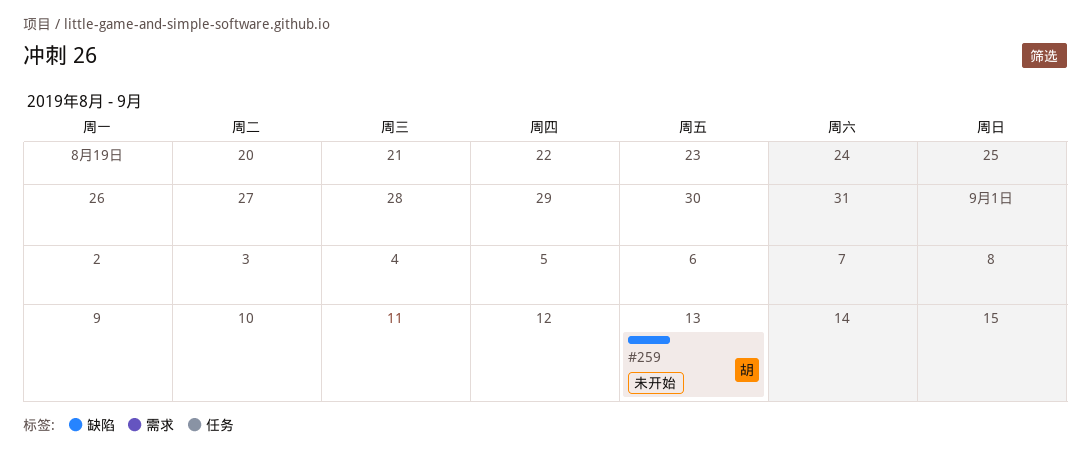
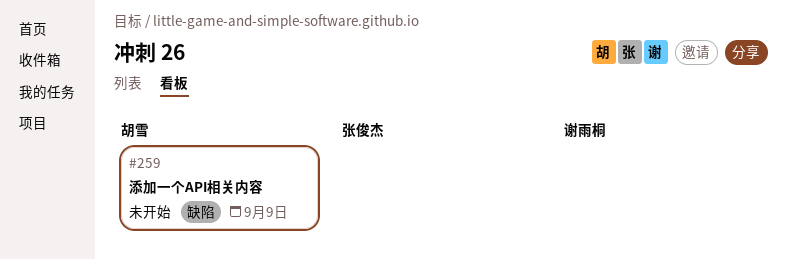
#259, due: Sep 13 -> Sep 9

